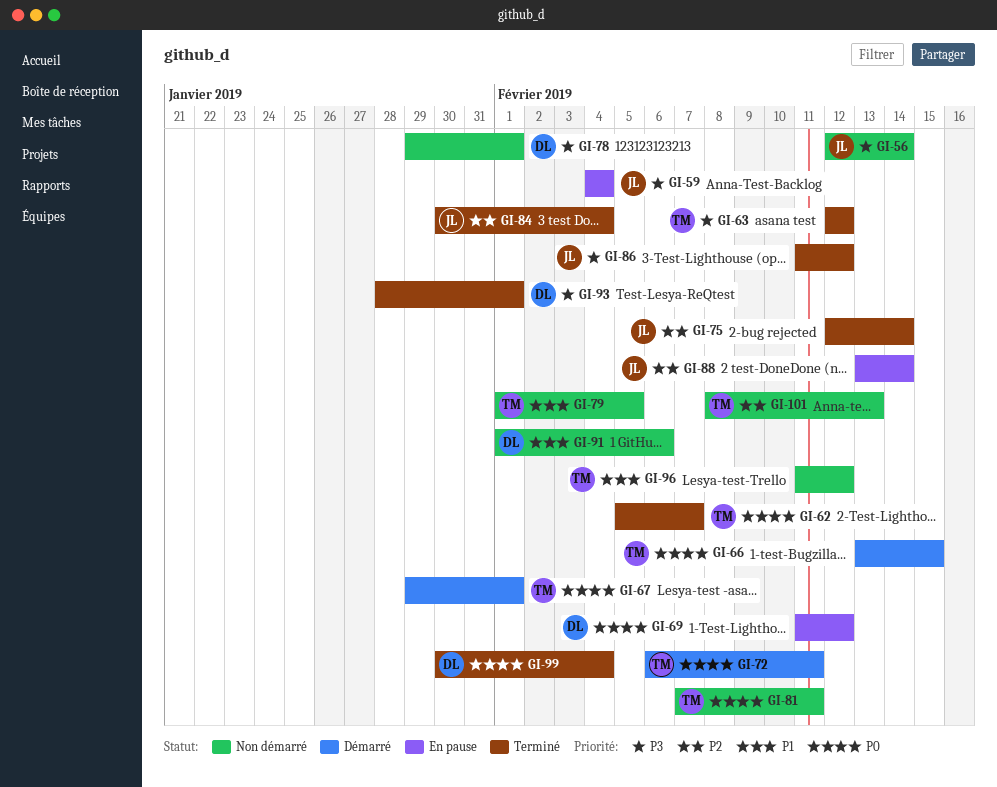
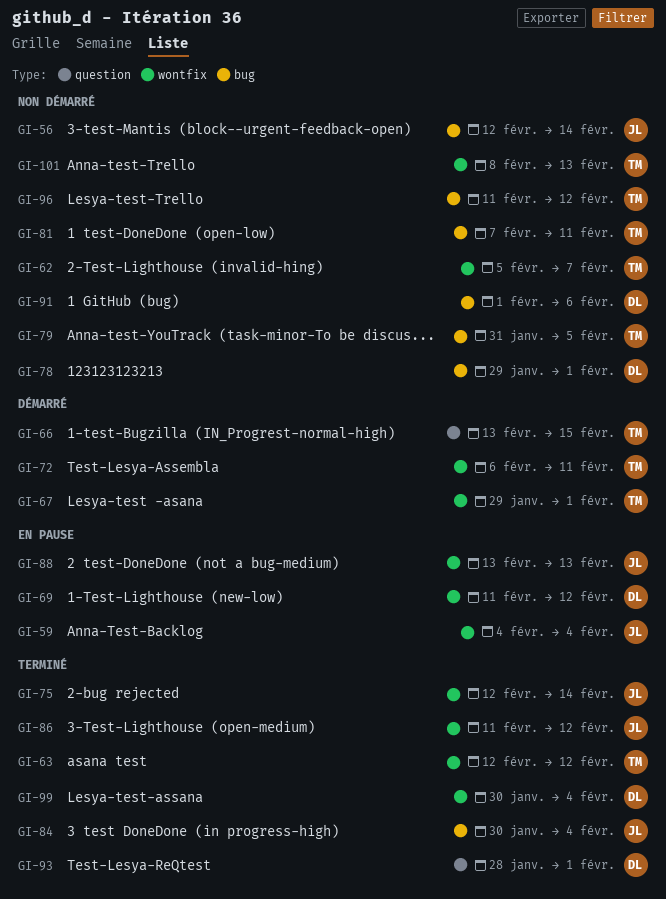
GI-62, status: Terminé -> Non démarré
GI-79, start: Feb 1 -> Jan 31
GI-88, due: Feb 14 -> Feb 13

